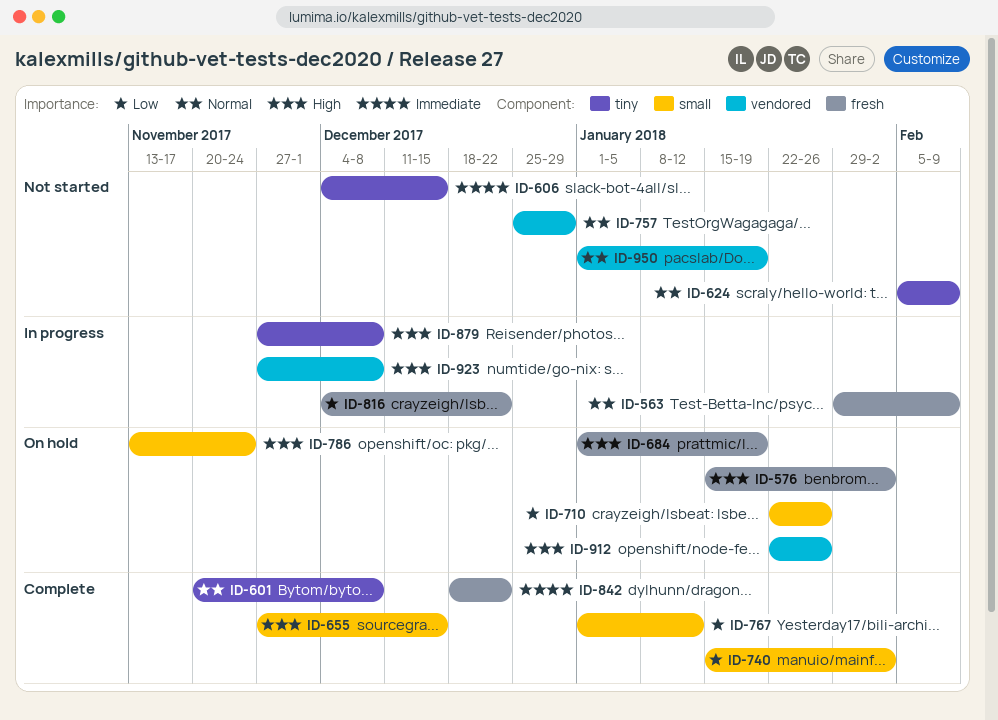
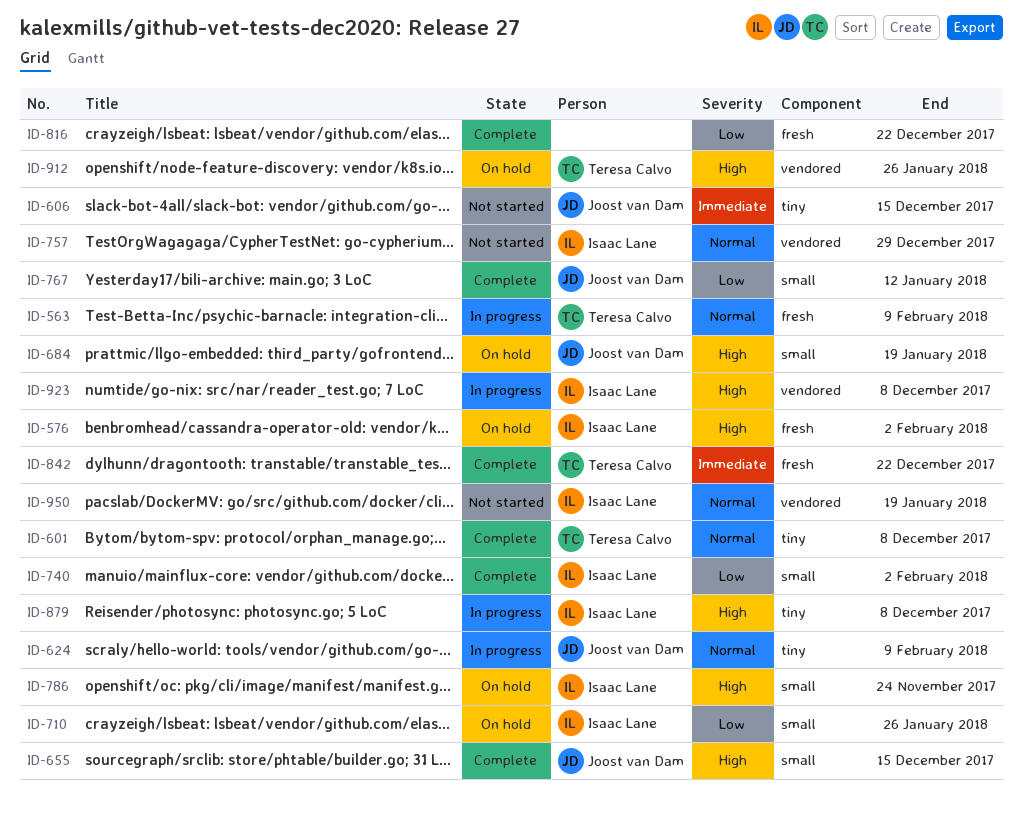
ID-624, status: Not started -> In progress
ID-684, label: fresh -> small
ID-816, status: In progress -> Complete

